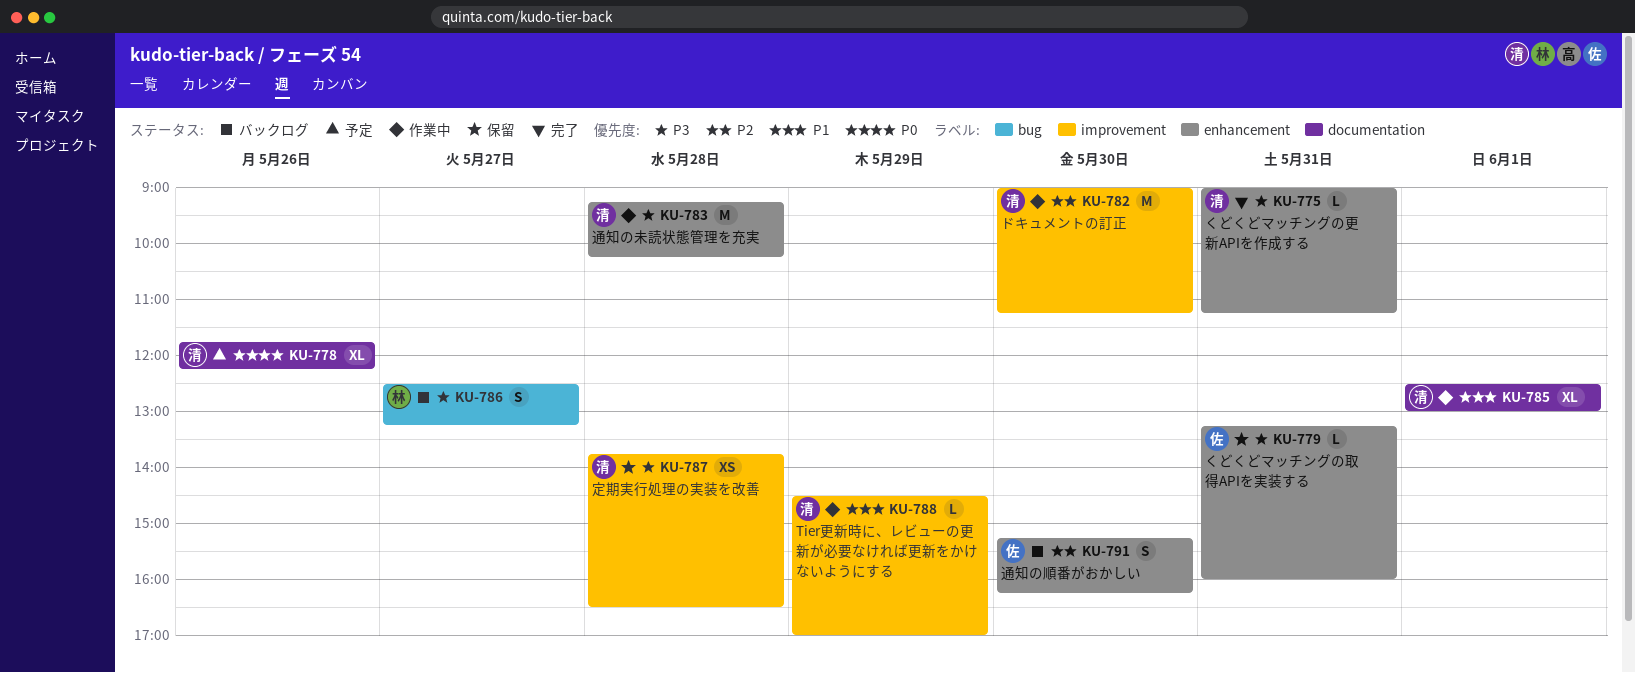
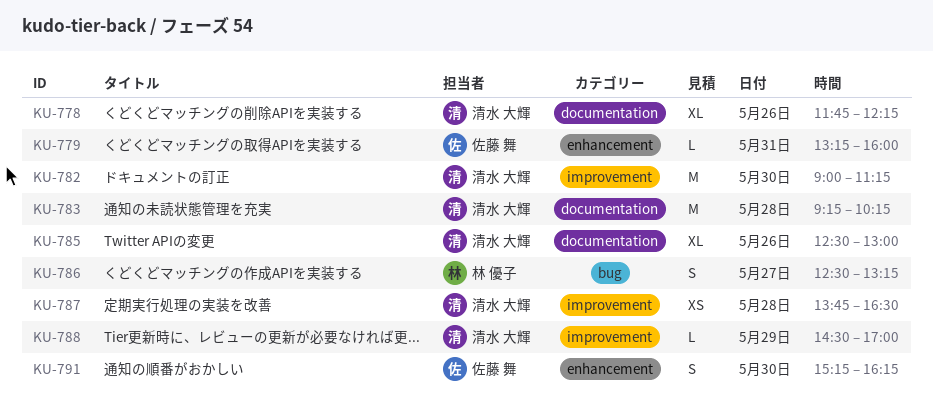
KU-775: present -> none
KU-783, label: enhancement -> documentation
KU-785, day: Jun 1 -> May 26

